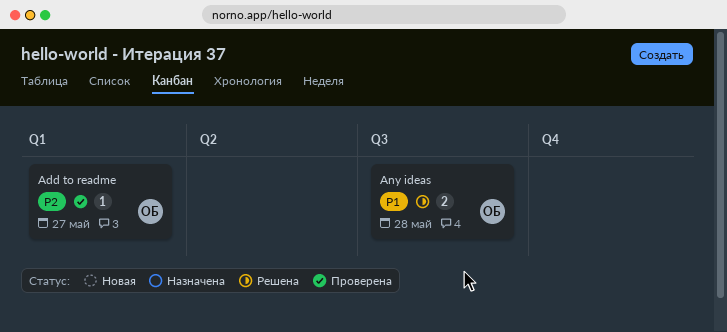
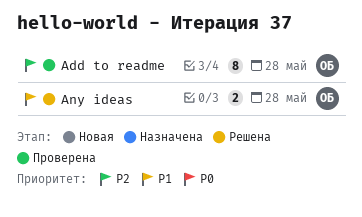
Add to readme, estimate: 1 -> 8
Add to readme, due: May 27 -> May 28

